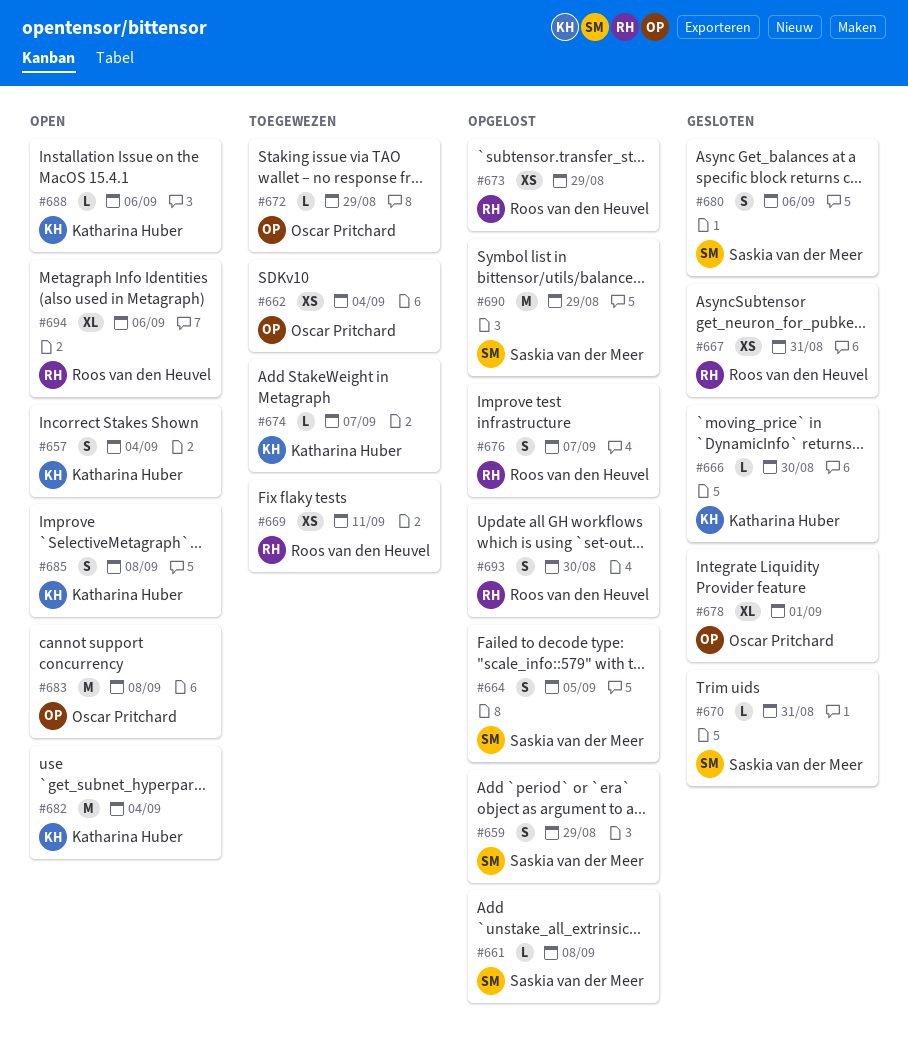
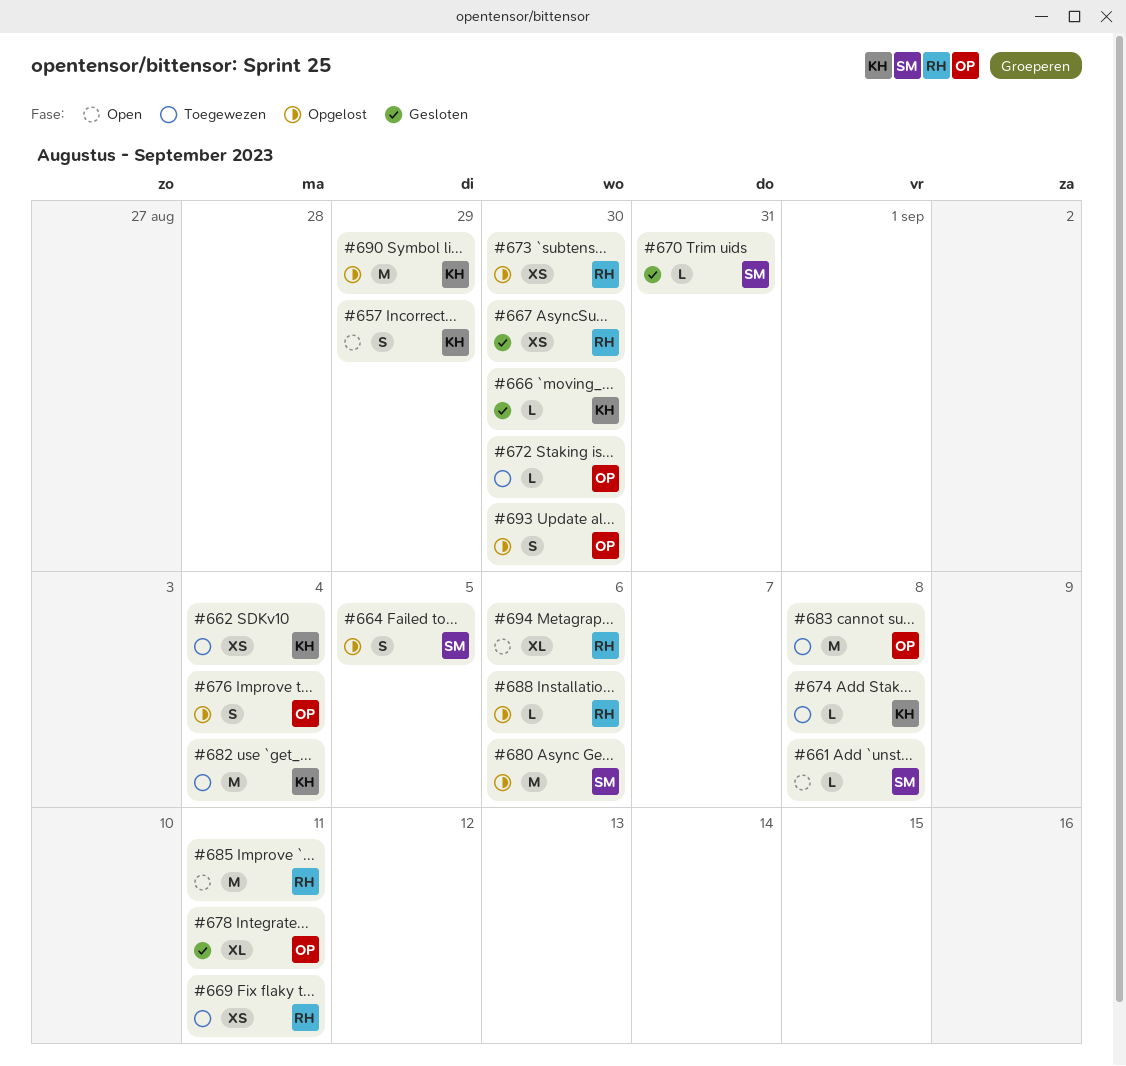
#657, due: Sep 4 -> Aug 29
#659: present -> none
#661, status: Opgelost -> Open
#662, owner: Oscar Pritchard -> Katharina Huber
#667, due: Aug 31 -> Aug 30
#672, due: Aug 29 -> Aug 30
#673, due: Aug 29 -> Aug 30
#674, due: Sep 7 -> Sep 8
#676, owner: Roos van den Heuvel -> Oscar Pritchard
#676, due: Sep 7 -> Sep 4
#678, due: Sep 1 -> Sep 11
#680, status: Gesloten -> Opgelost
#680, estimate: S -> M
#682, status: Open -> Toegewezen
#683, status: Open -> Toegewezen
#685, owner: Katharina Huber -> Roos van den Heuvel
#685, estimate: S -> M
#685, due: Sep 8 -> Sep 11
#688, status: Open -> Opgelost
#688, owner: Katharina Huber -> Roos van den Heuvel
#690, owner: Saskia van der Meer -> Katharina Huber
#693, owner: Roos van den Heuvel -> Oscar Pritchard

